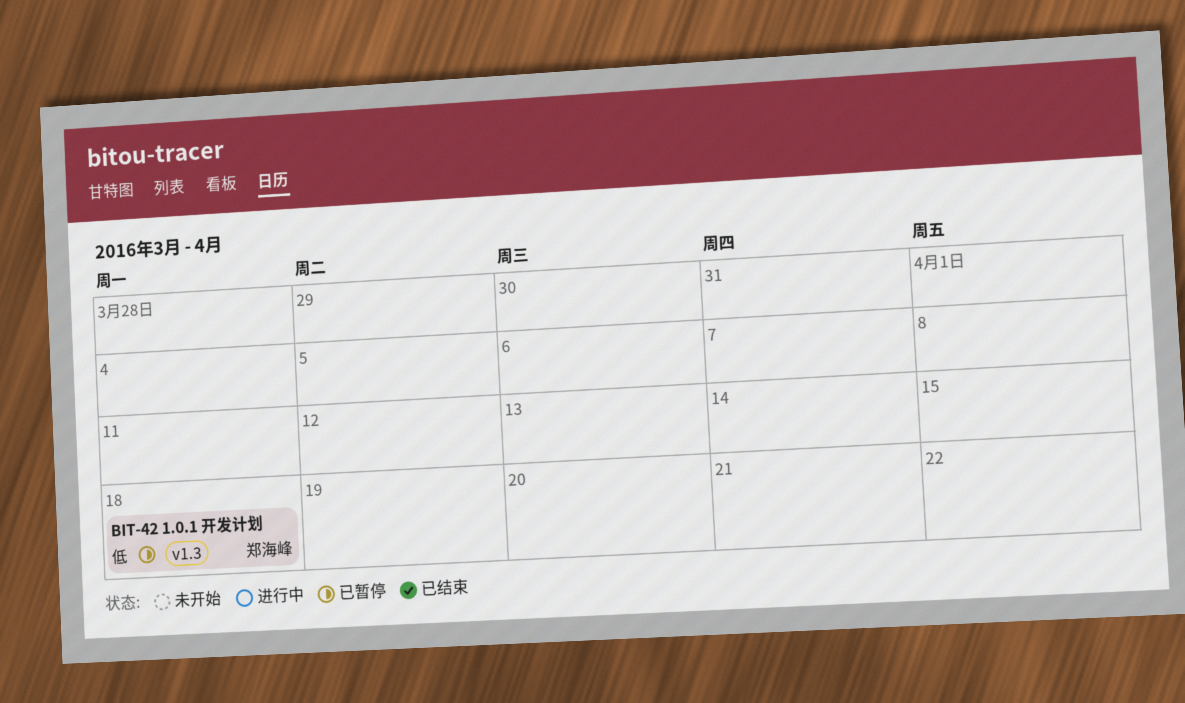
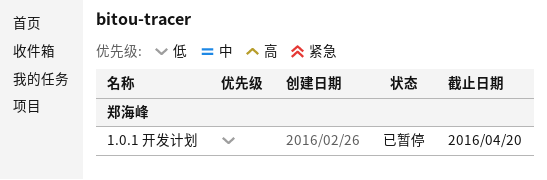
1.0.1 开发计划, due: Apr 18 -> Apr 20

